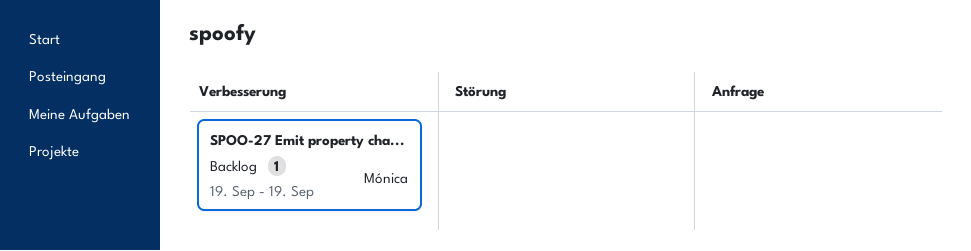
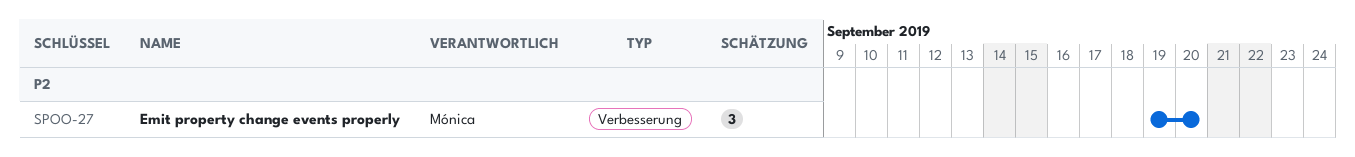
SPOO-27, estimate: 1 -> 3
SPOO-27, due: Sep 19 -> Sep 20

